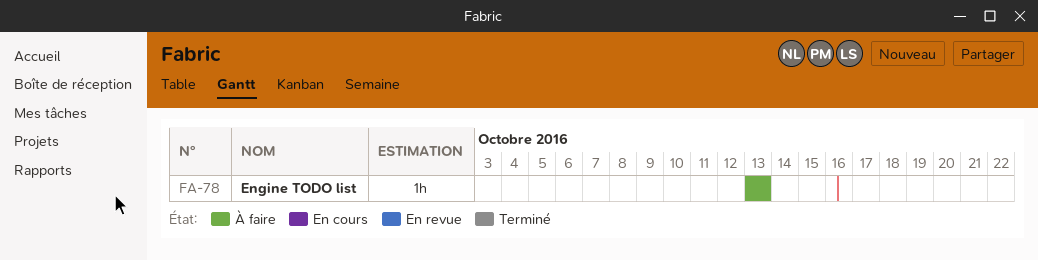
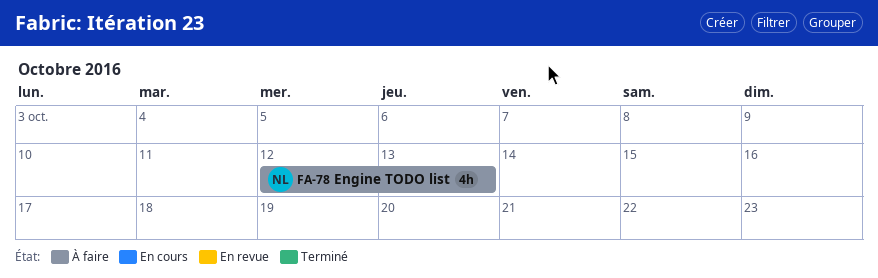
FA-78, estimate: 1h -> 4h
FA-78, start: Oct 13 -> Oct 12

